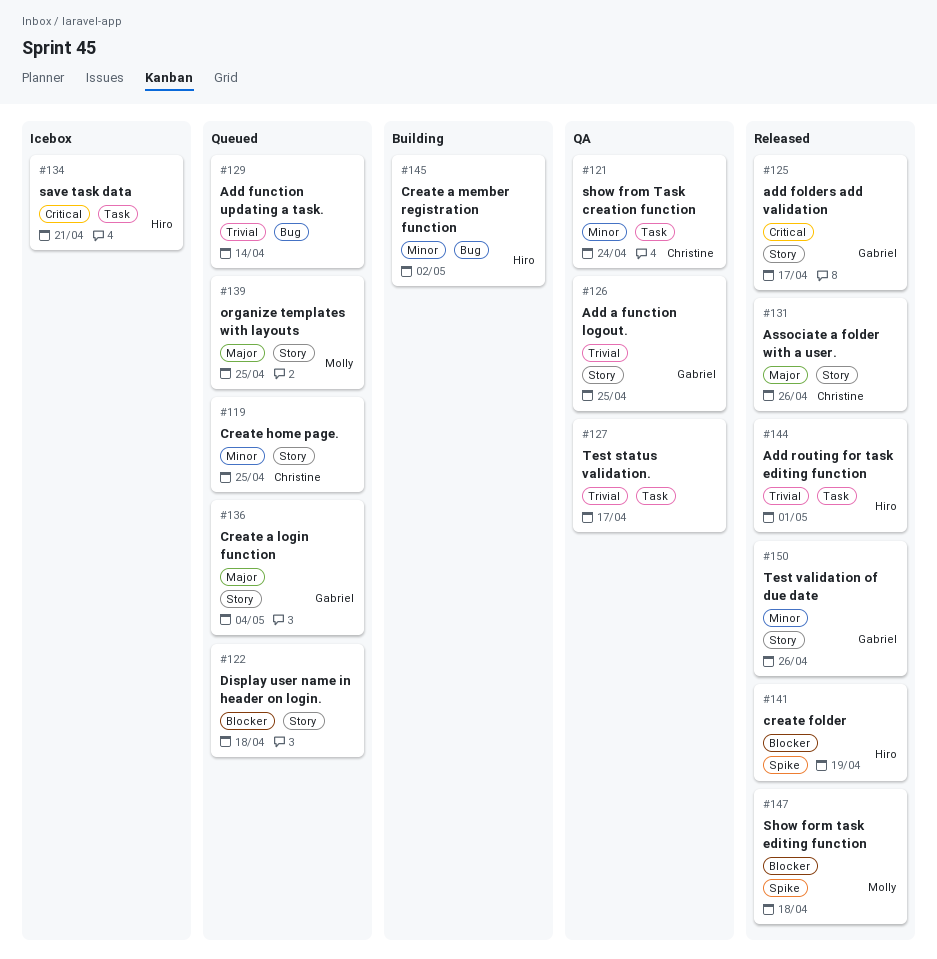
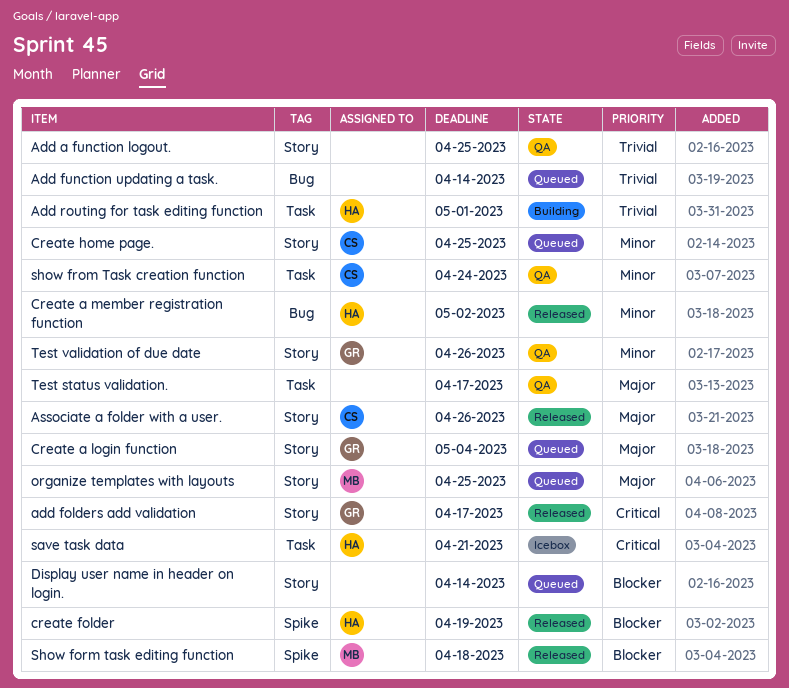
Add a function logout., owner: Gabriel -> none
Add routing for task editing function, status: Released -> Building
Create a member registration function, status: Building -> Released
Display user name in header on login., due: Apr 18 -> Apr 14
Test status validation., priority: Trivial -> Major
Test validation of due date, status: Released -> QA

